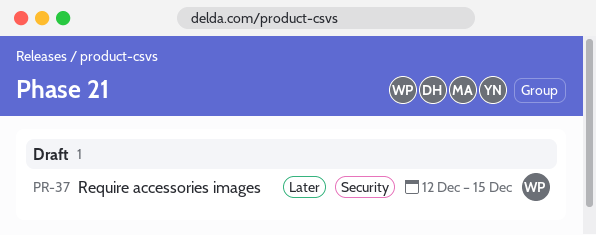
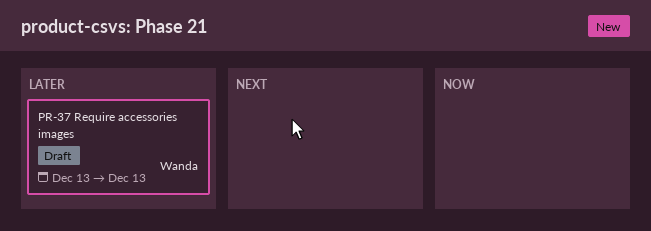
PR-37, start: Dec 12 -> Dec 13
PR-37, due: Dec 15 -> Dec 13

